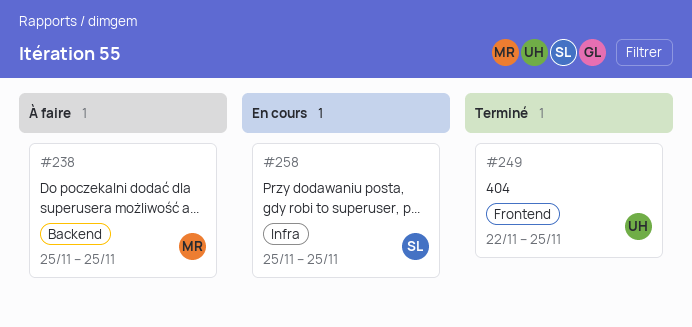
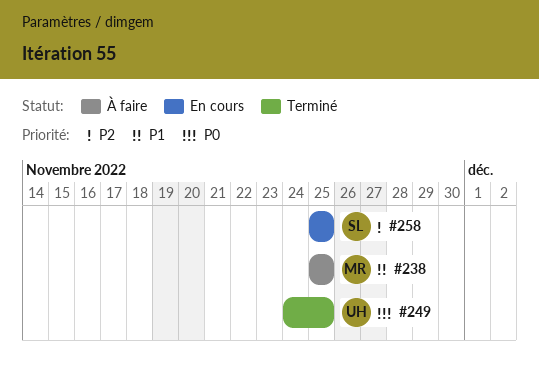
#249, start: Nov 22 -> Nov 24

